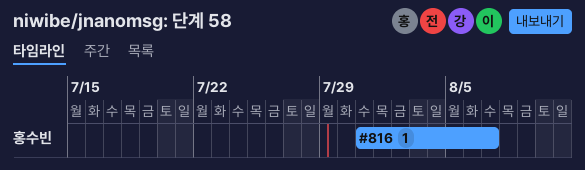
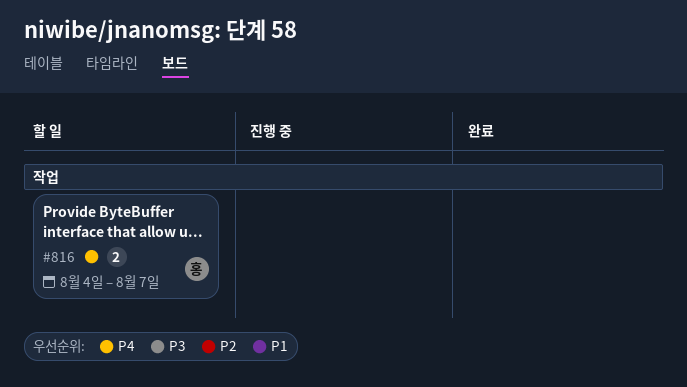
#816, estimate: 1 -> 2
#816, start: Jul 31 -> Aug 4

